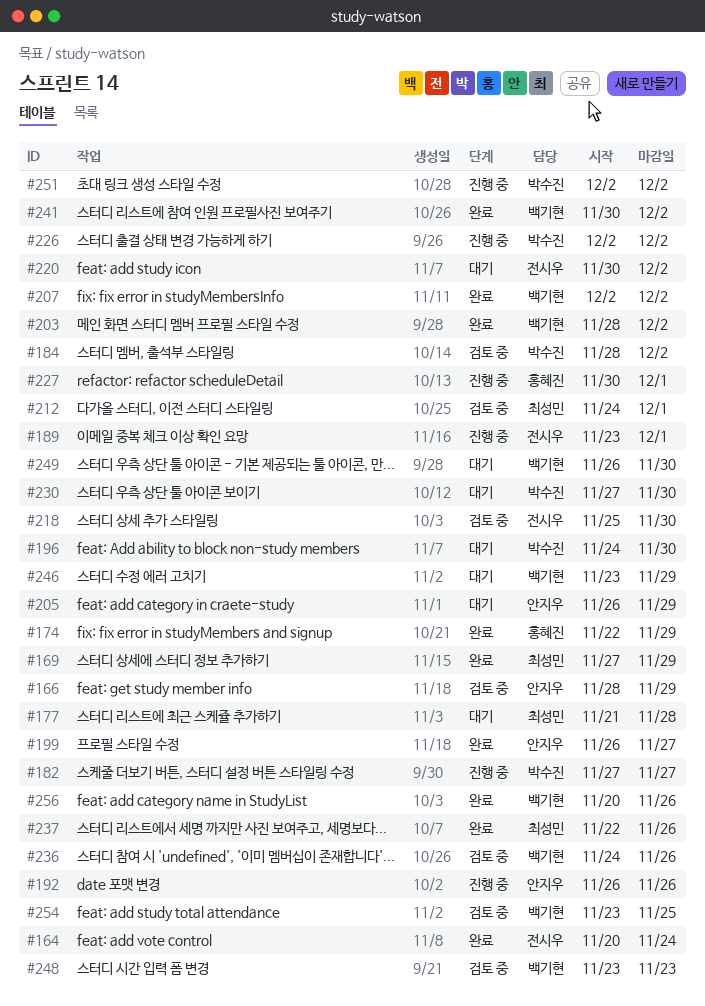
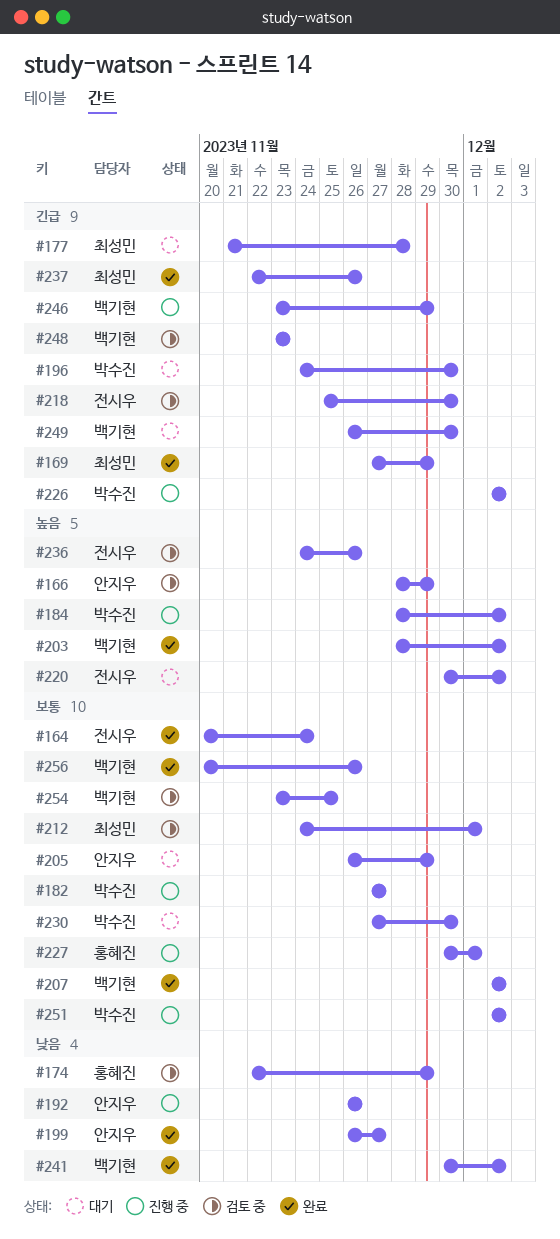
#174, status: 완료 -> 검토 중
#184, status: 검토 중 -> 진행 중
#189: present -> none
#236, owner: 백기현 -> 전시우
#246, status: 대기 -> 진행 중

